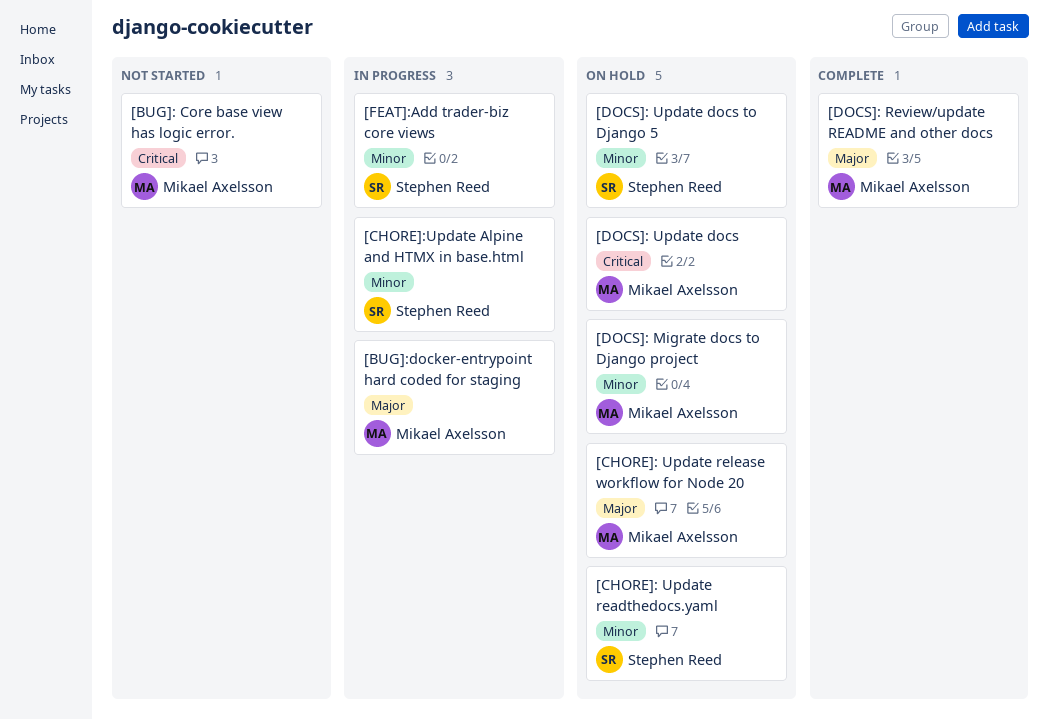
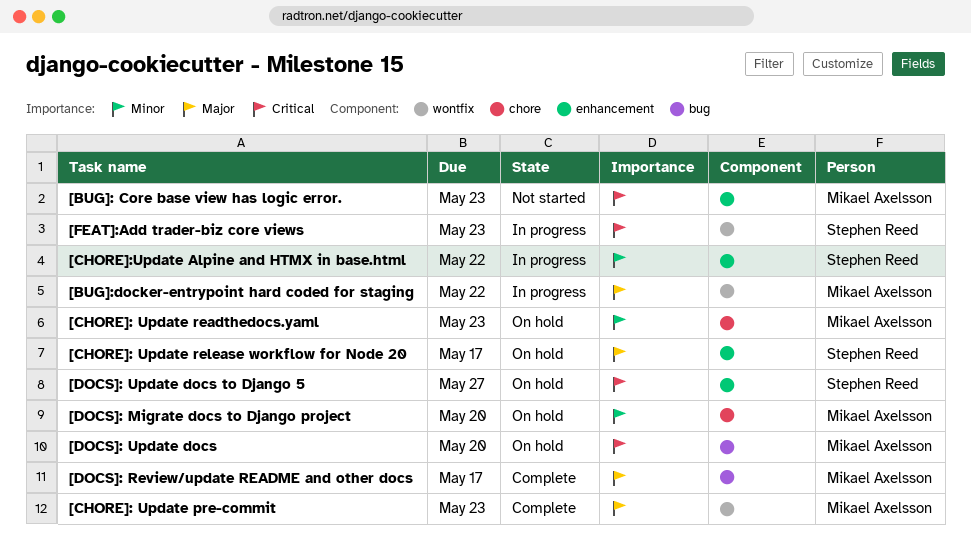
[CHORE]: Update pre-commit: none -> present
[CHORE]: Update readthedocs.yaml, owner: Stephen Reed -> Mikael Axelsson
[CHORE]: Update release workflow for Node 20, owner: Mikael Axelsson -> Stephen Reed
[DOCS]: Update docs to Django 5, priority: Minor -> Critical
[FEAT]:Add trader-biz core views, priority: Minor -> Critical

